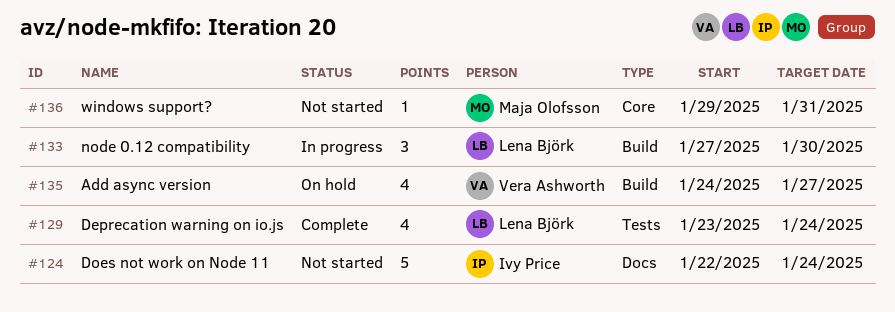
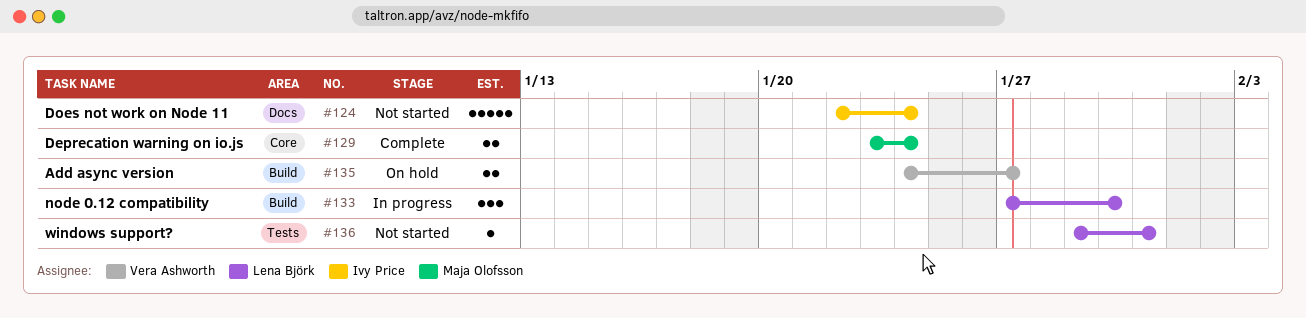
#129, owner: Lena Björk -> Maja Olofsson
#129, label: Tests -> Core
#129, estimate: 4 -> 2
#135, estimate: 4 -> 2
#136, owner: Maja Olofsson -> Lena Björk
#136, label: Core -> Tests

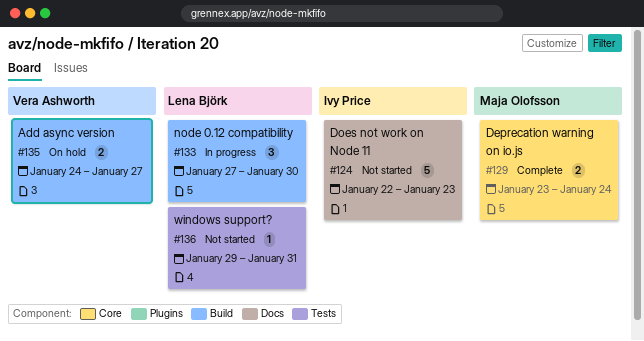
#124, due: Jan 24 -> Jan 23

